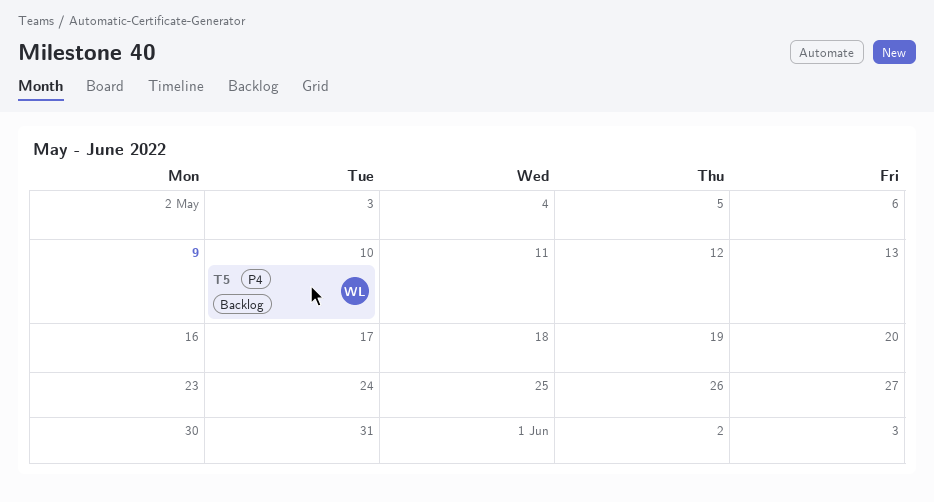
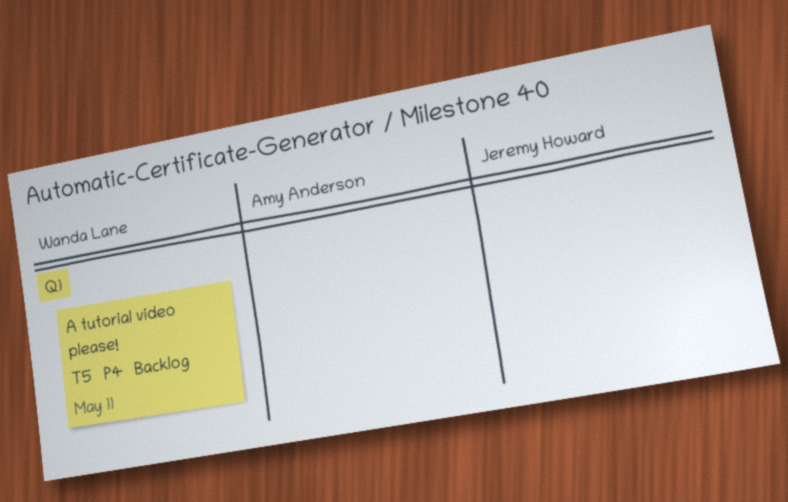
T5, due: May 10 -> May 11

